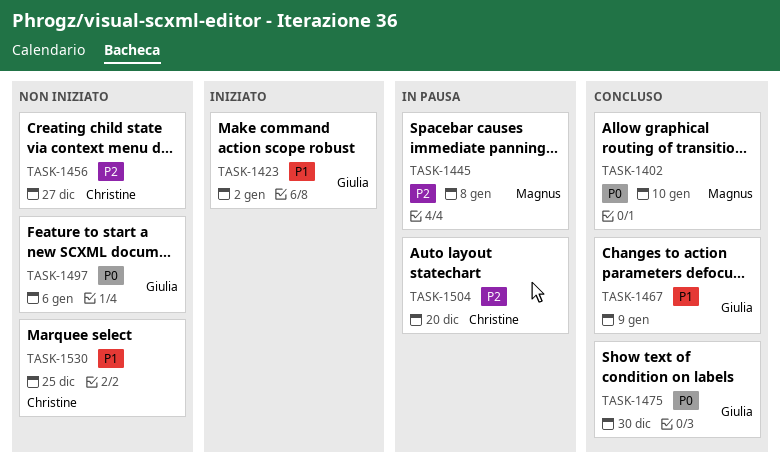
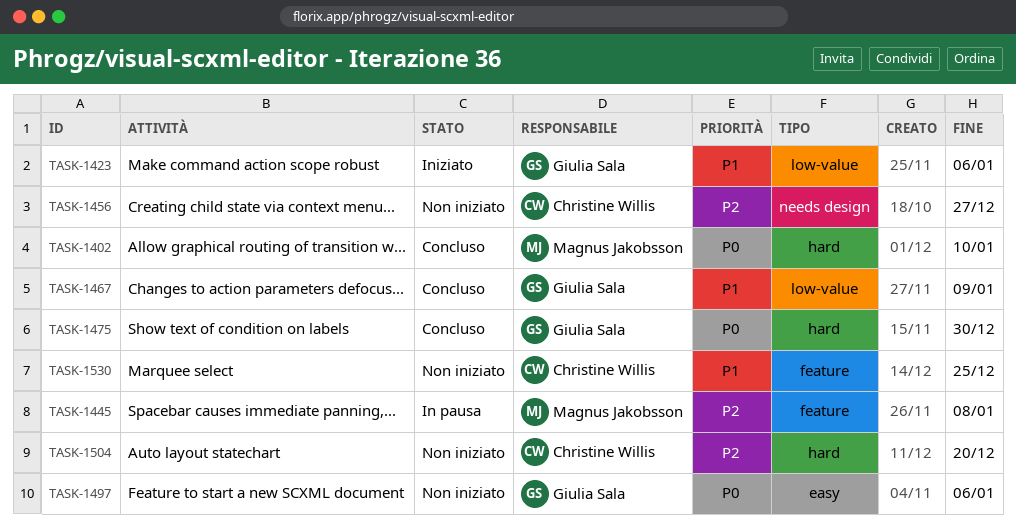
TASK-1423, due: Jan 2 -> Jan 6
TASK-1504, status: In pausa -> Non iniziato

